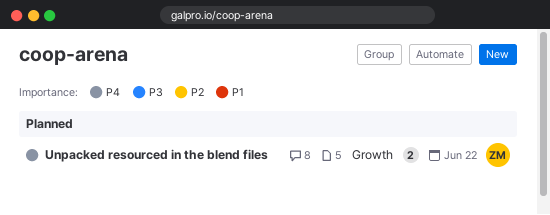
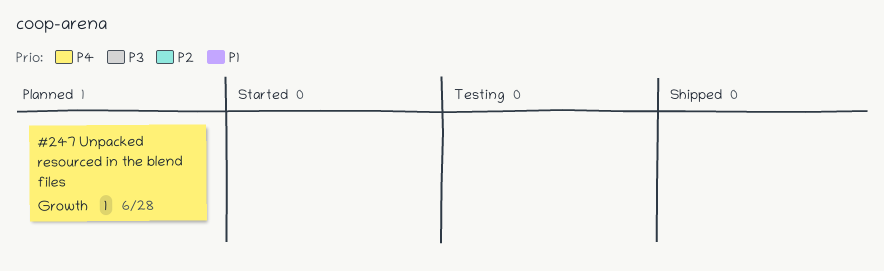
Unpacked resourced in the blend files, estimate: 2 -> 1
Unpacked resourced in the blend files, due: Jun 22 -> Jun 28

